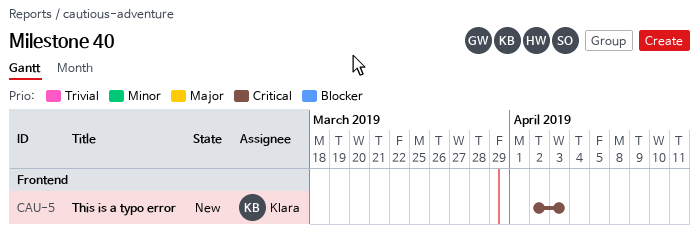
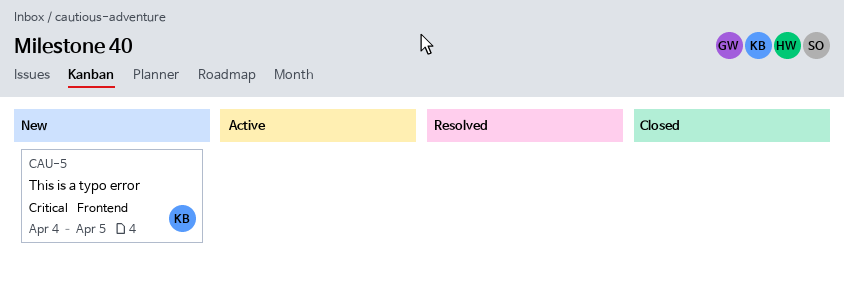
CAU-5, start: Apr 2 -> Apr 4
CAU-5, due: Apr 3 -> Apr 5

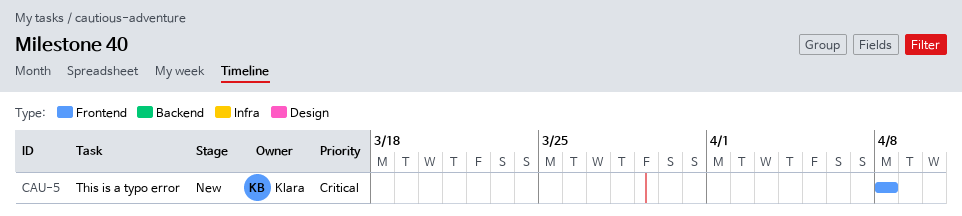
CAU-5, start: Apr 4 -> Apr 8
CAU-5, due: Apr 5 -> Apr 8

